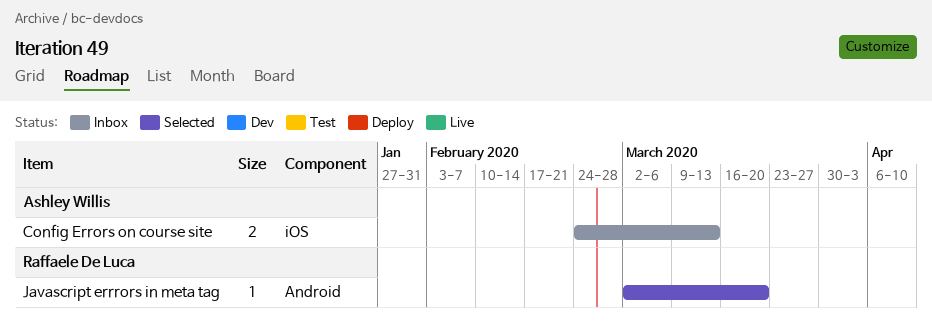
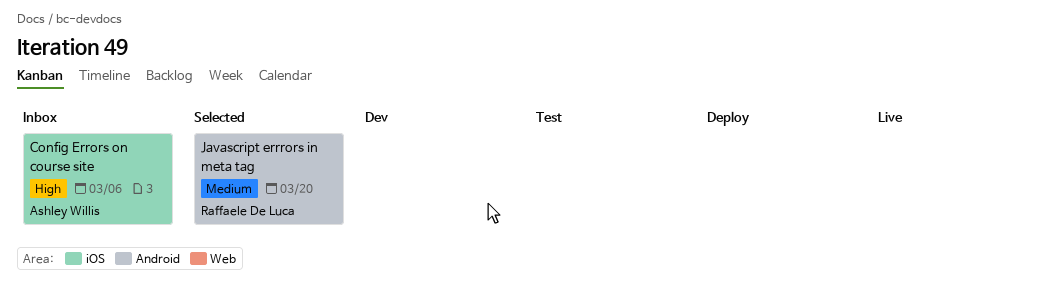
Config Errors on course site, due: Mar 13 -> Mar 6

